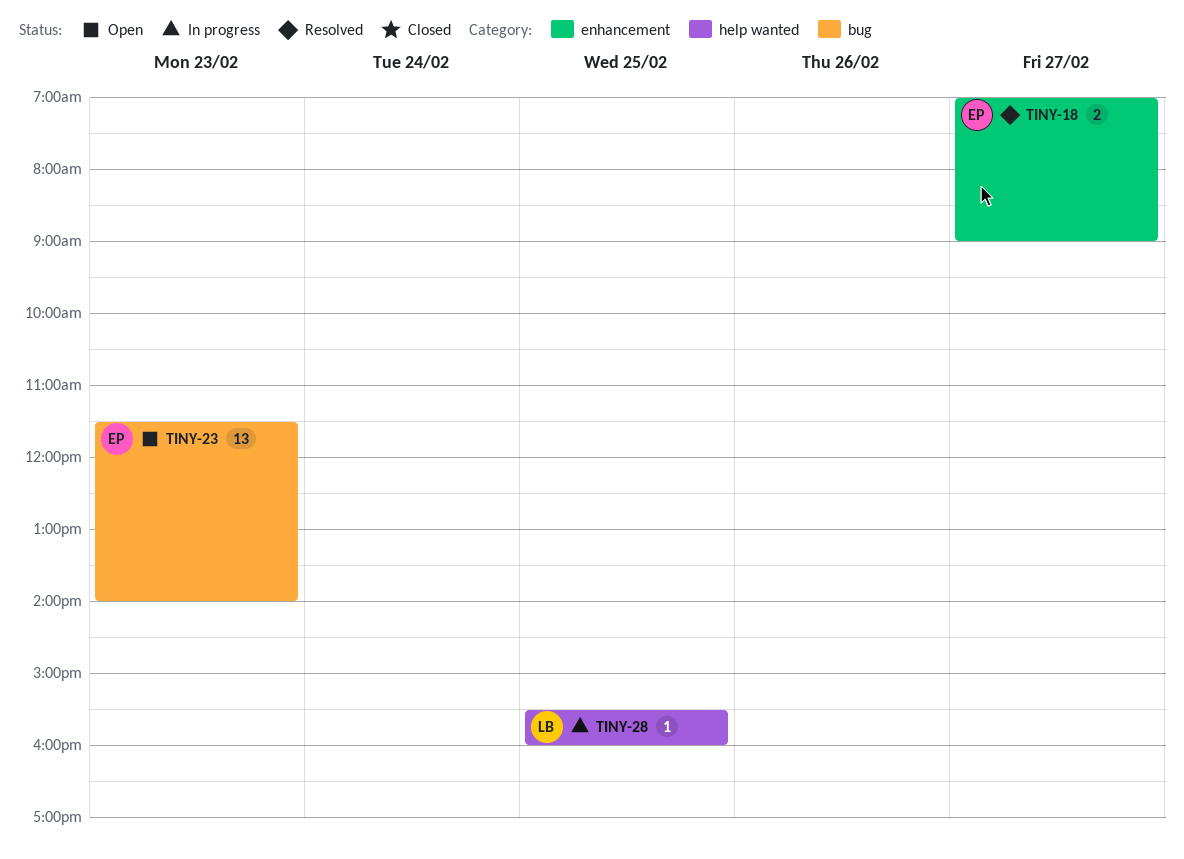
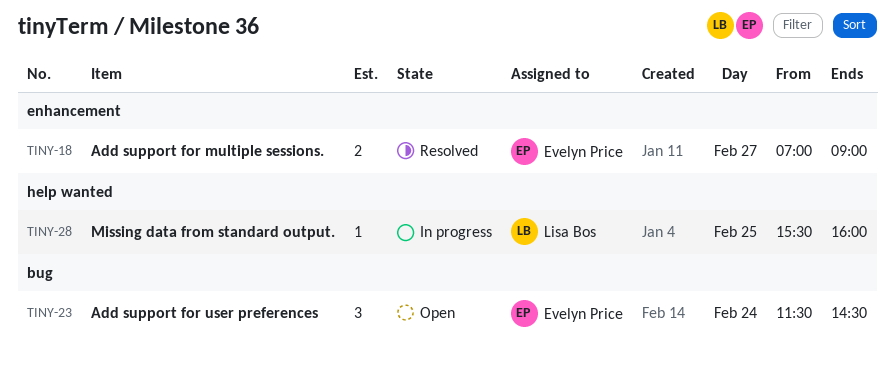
TINY-23, estimate: 13 -> 3
TINY-23, day: Feb 23 -> Feb 24
TINY-23, ends: 14:00 -> 14:30

